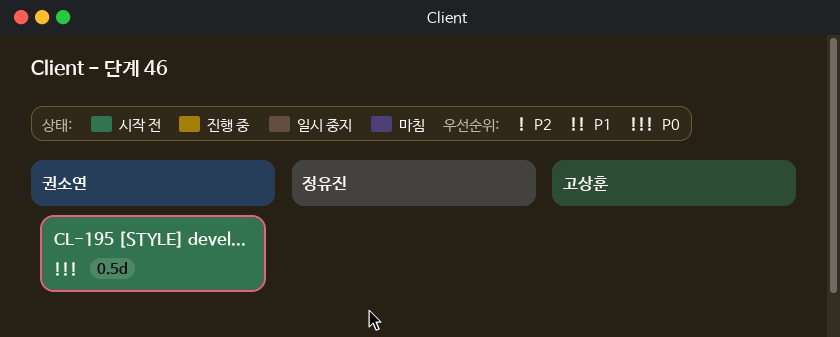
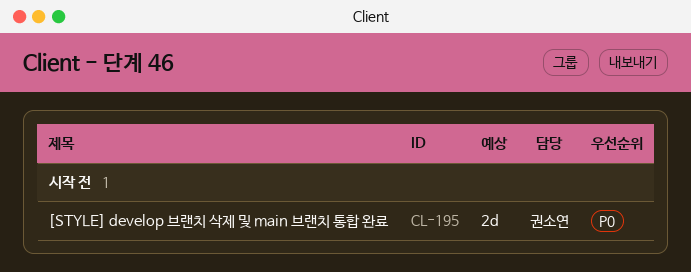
CL-195, estimate: 0.5d -> 2d

